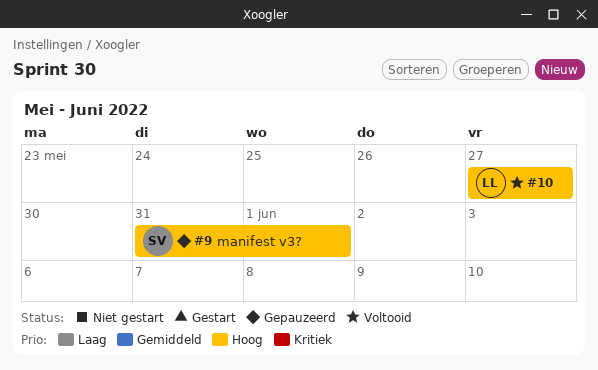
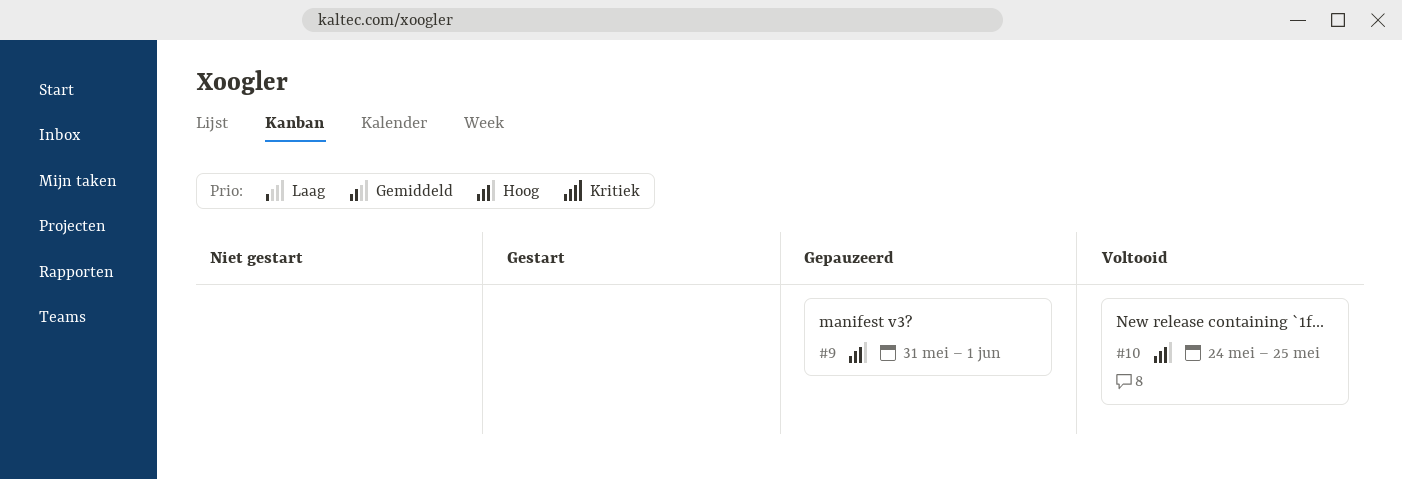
#10, start: May 27 -> May 24
#10, due: May 27 -> May 25

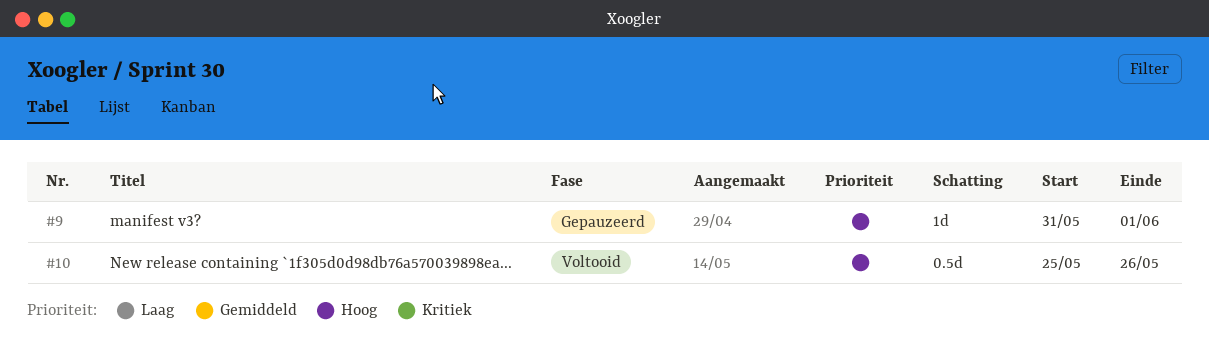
#10, start: May 24 -> May 25
#10, due: May 25 -> May 26

